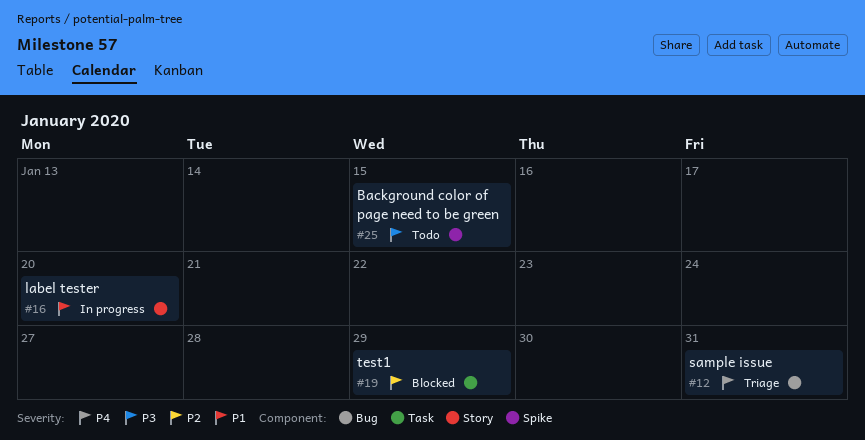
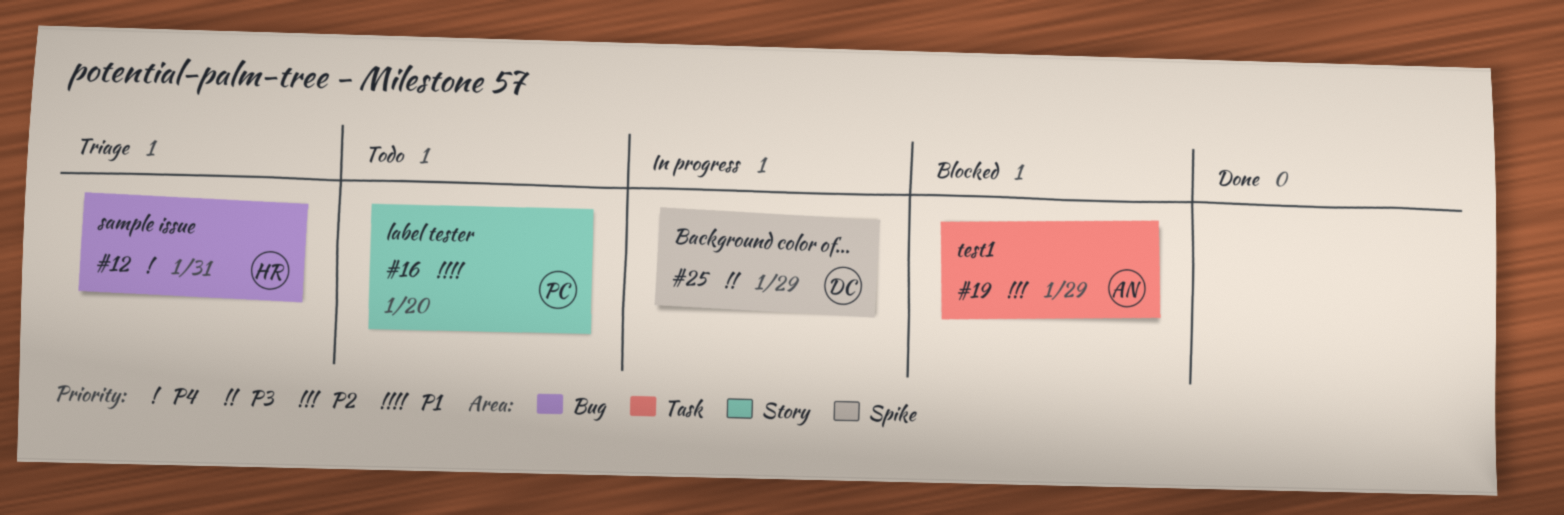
#16, status: In progress -> Todo
#25, status: Todo -> In progress
#25, due: Jan 15 -> Jan 29

